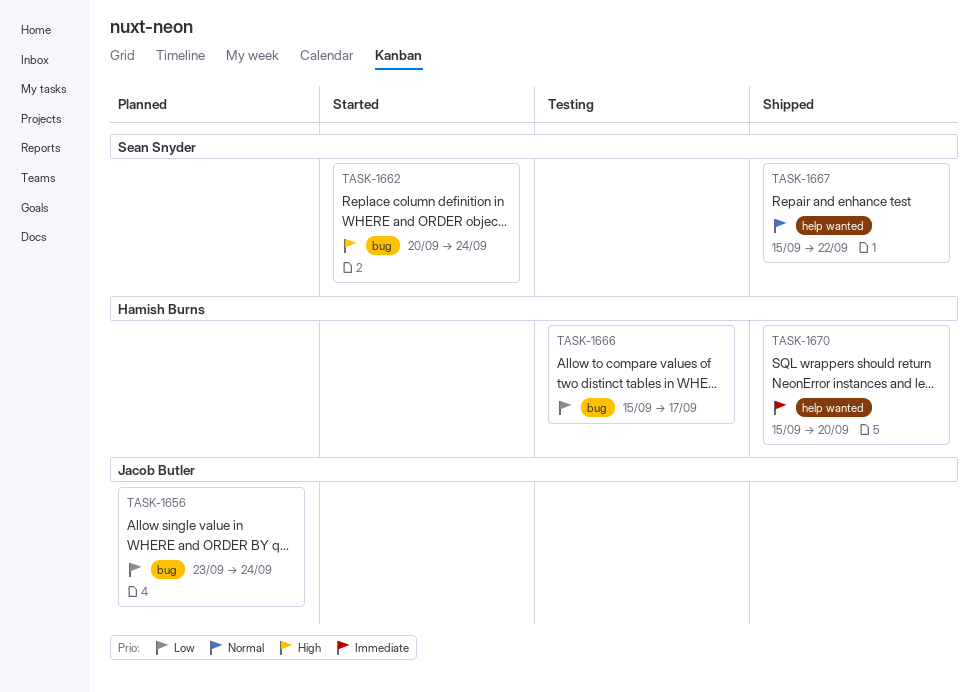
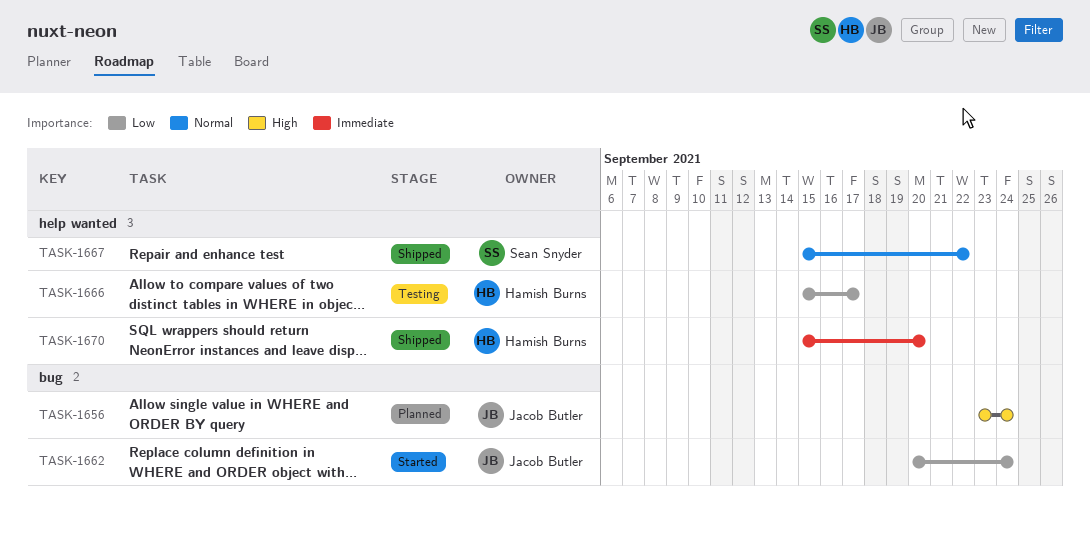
TASK-1656, priority: Low -> High
TASK-1662, owner: Sean Snyder -> Jacob Butler
TASK-1662, priority: High -> Low
TASK-1666, label: bug -> help wanted

